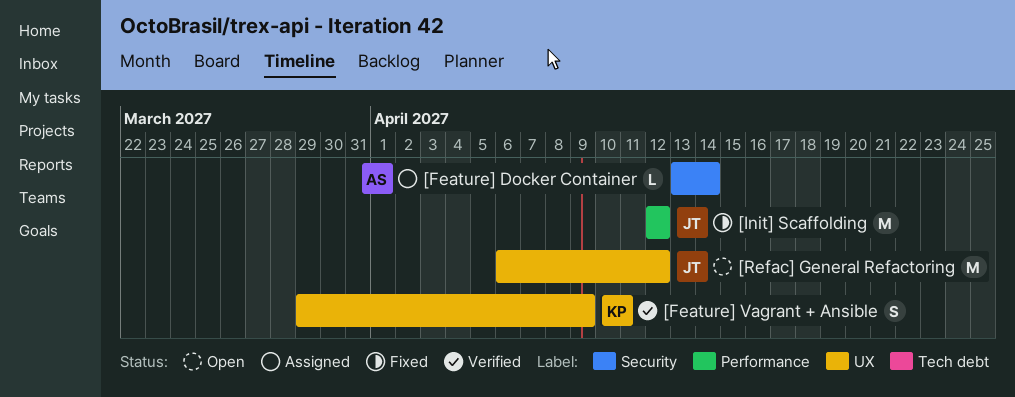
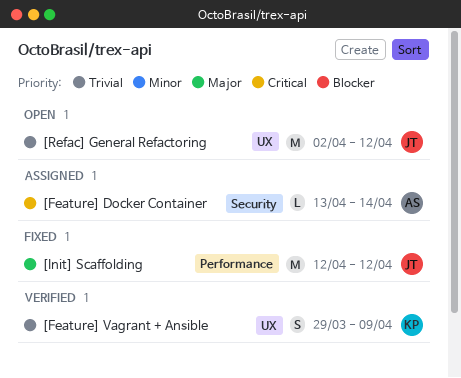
[Refac] General Refactoring, start: Apr 6 -> Apr 2

